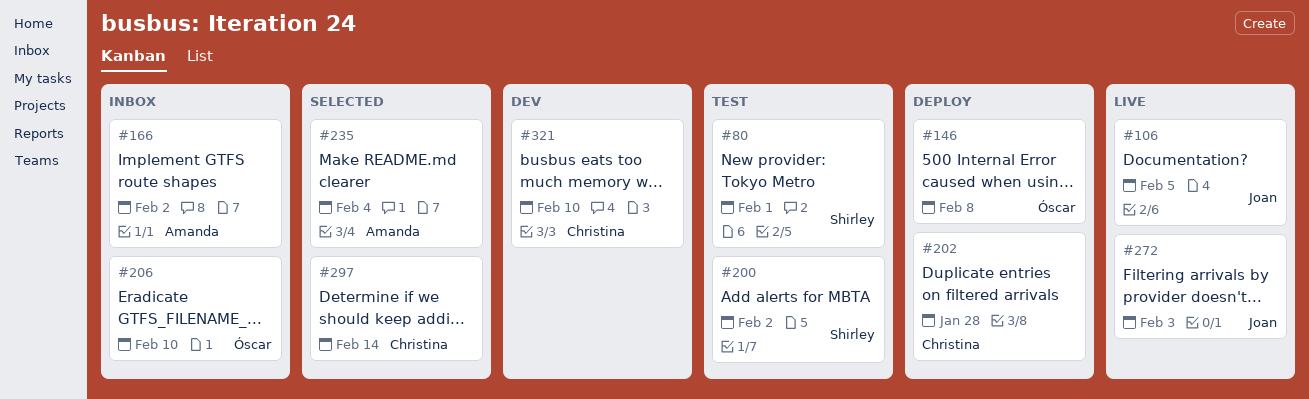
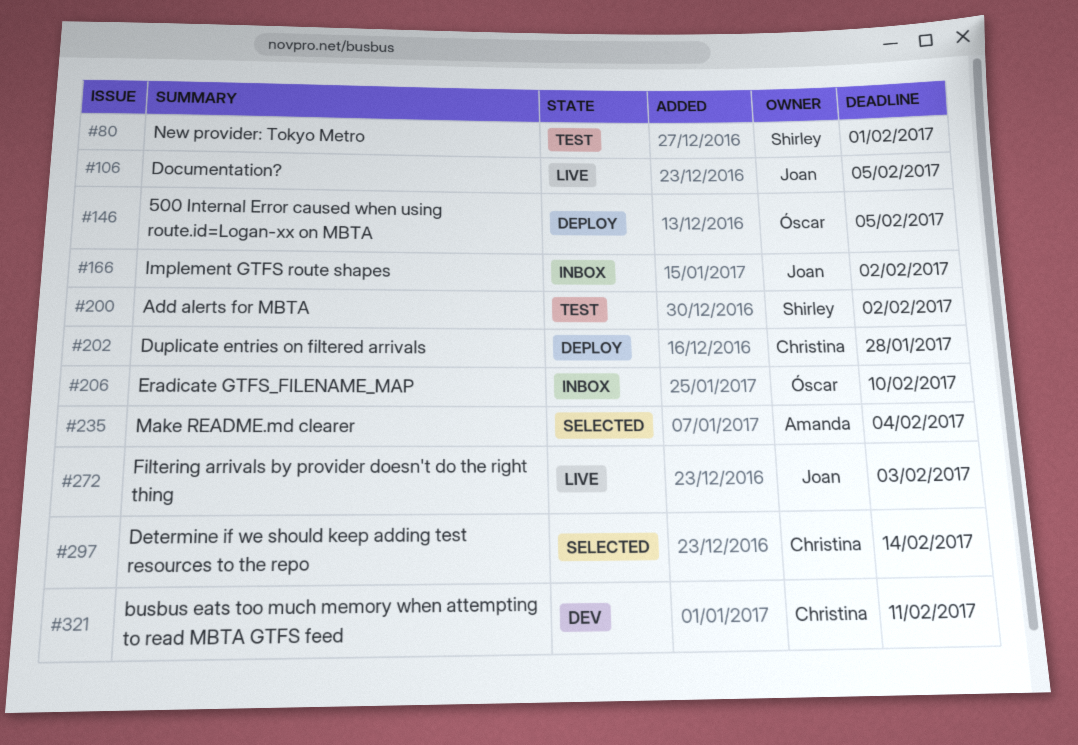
#146, due: Feb 8 -> Feb 5
#166, owner: Amanda -> Joan
#321, due: Feb 10 -> Feb 11

